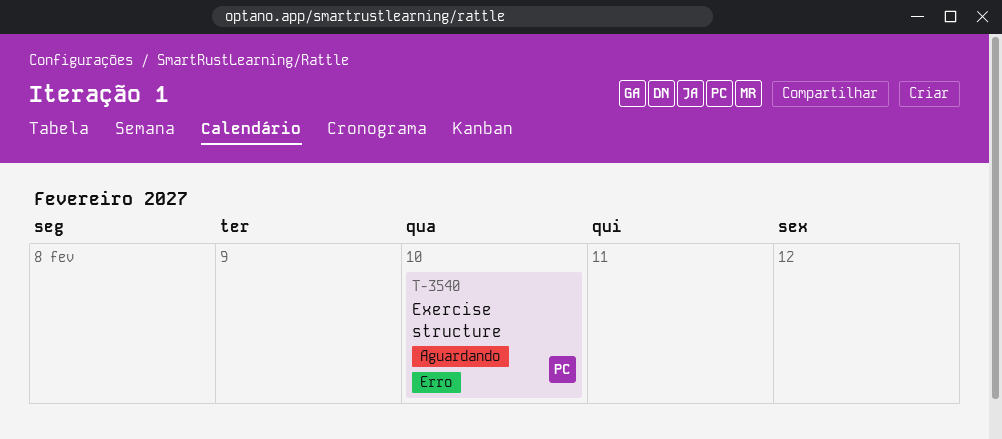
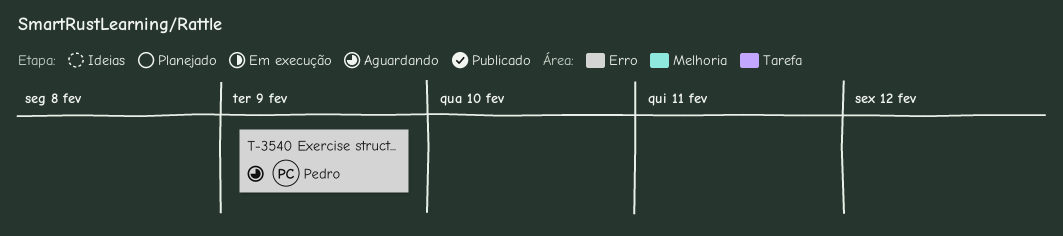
T-3540, due: Feb 10 -> Feb 9

